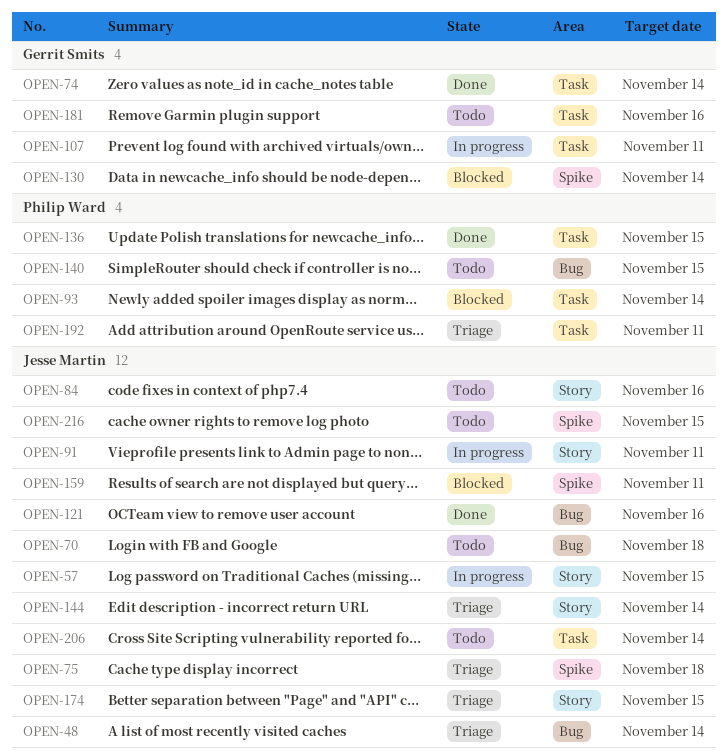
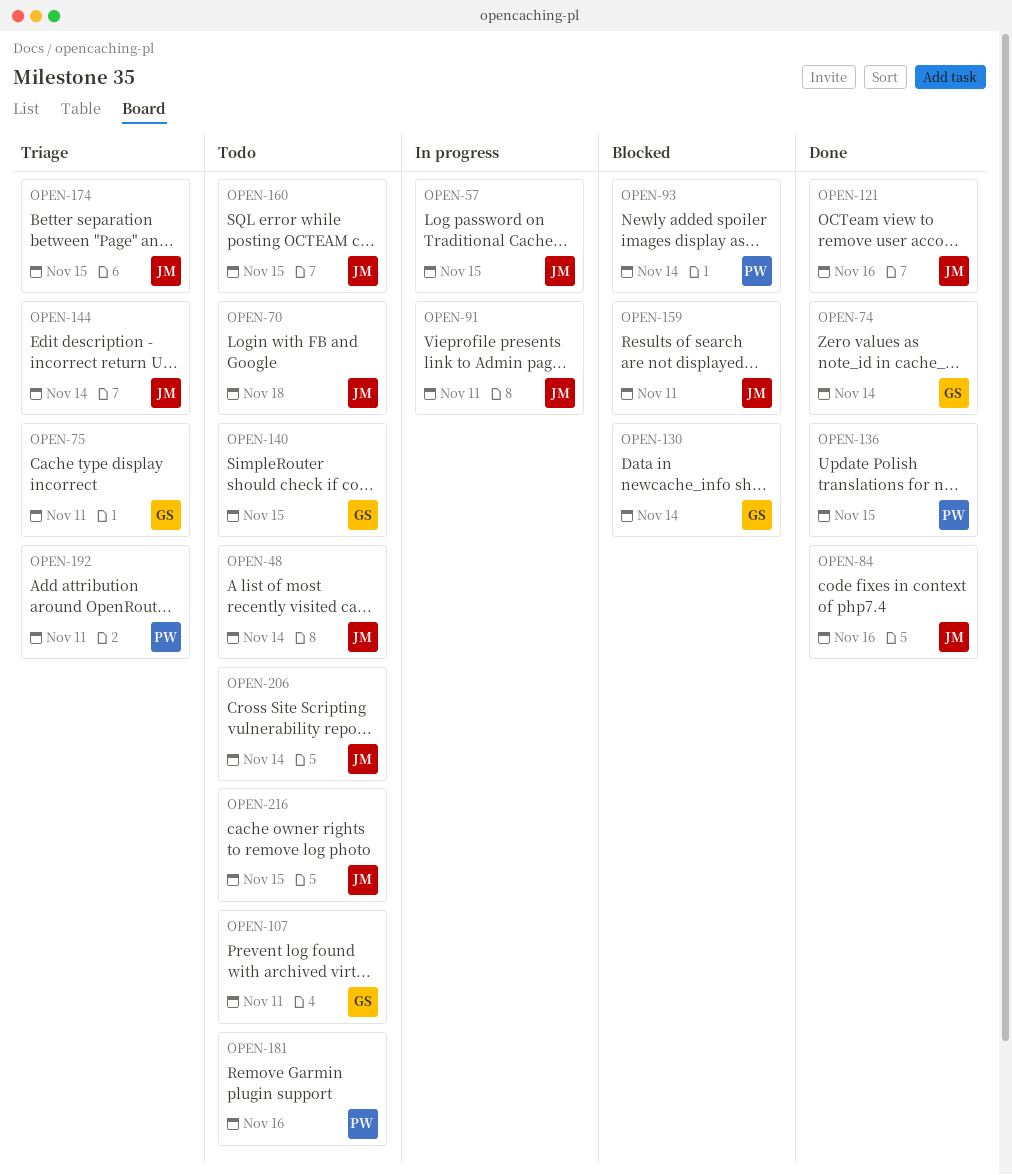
OPEN-48, status: Triage -> Todo
OPEN-75, owner: Jesse Martin -> Gerrit Smits
OPEN-75, due: Nov 18 -> Nov 11
OPEN-84, status: Todo -> Done
OPEN-107, status: In progress -> Todo
OPEN-140, owner: Philip Ward -> Gerrit Smits
OPEN-160: none -> present
OPEN-181, owner: Gerrit Smits -> Philip Ward

